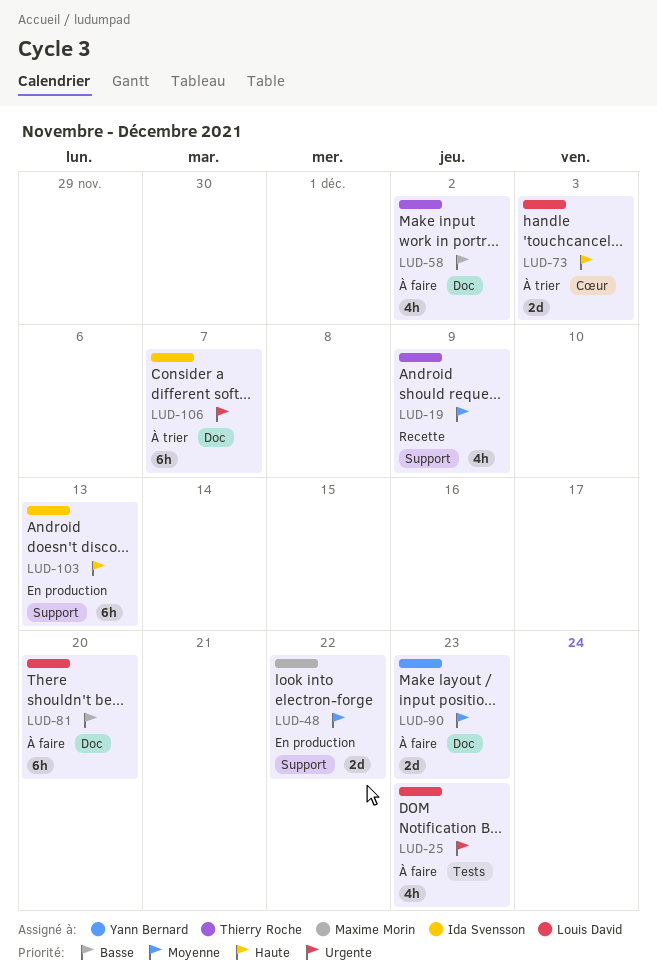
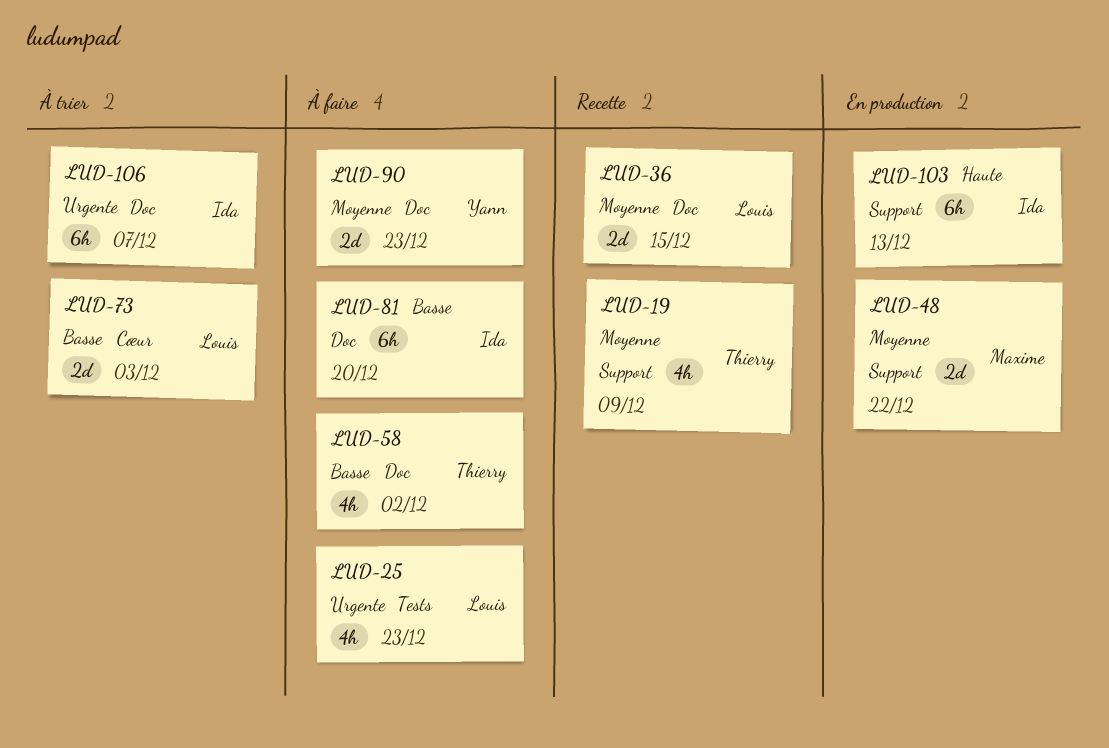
LUD-36: none -> present
LUD-73, priority: Haute -> Basse
LUD-81, owner: Louis David -> Ida Svensson

